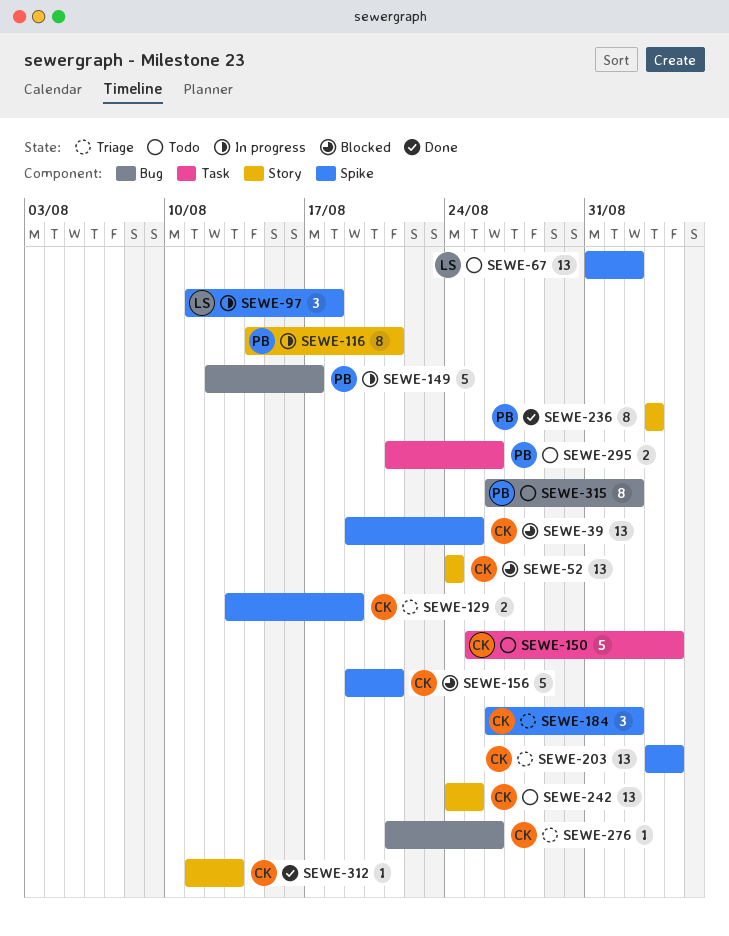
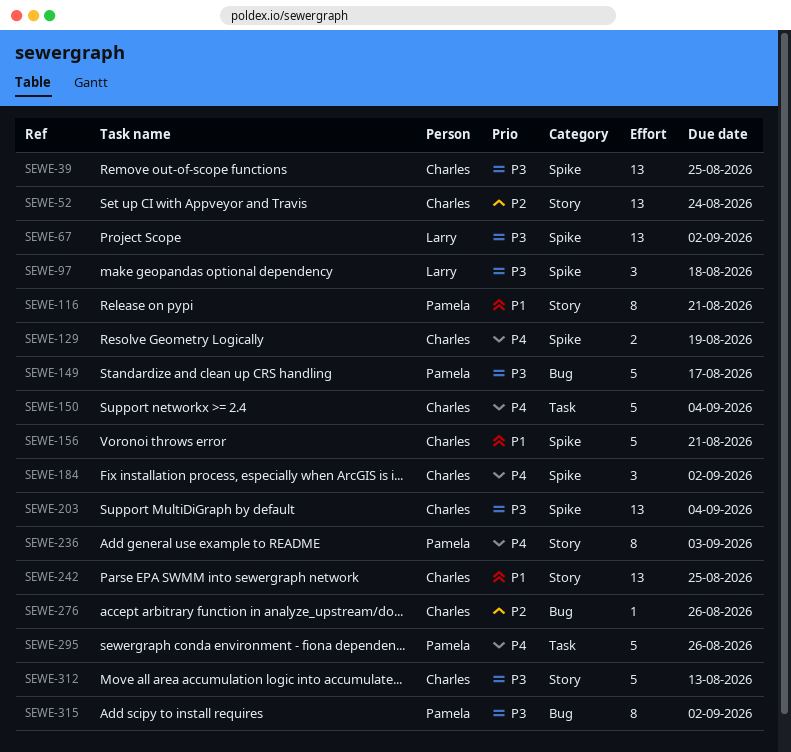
SEWE-295, estimate: 2 -> 5
SEWE-312, estimate: 1 -> 5

